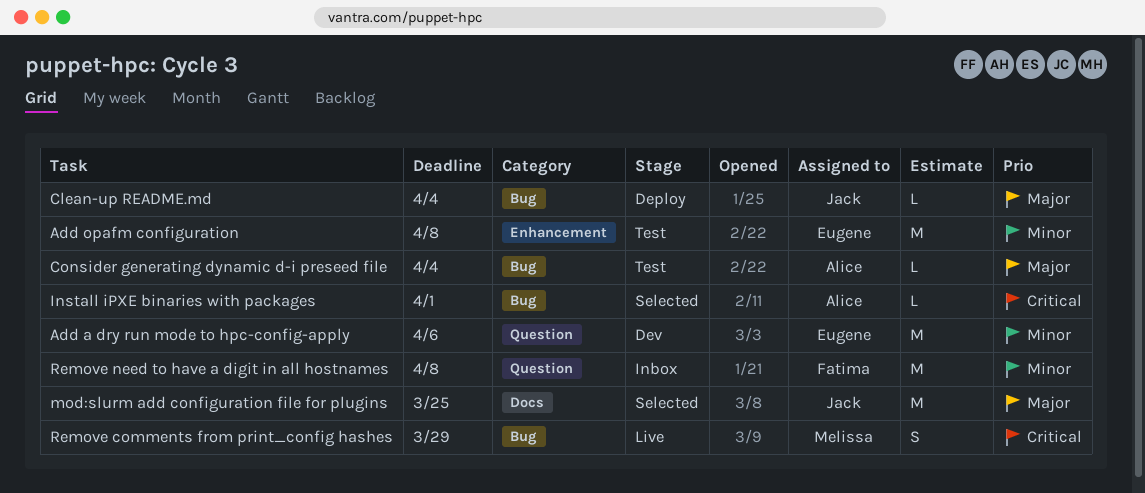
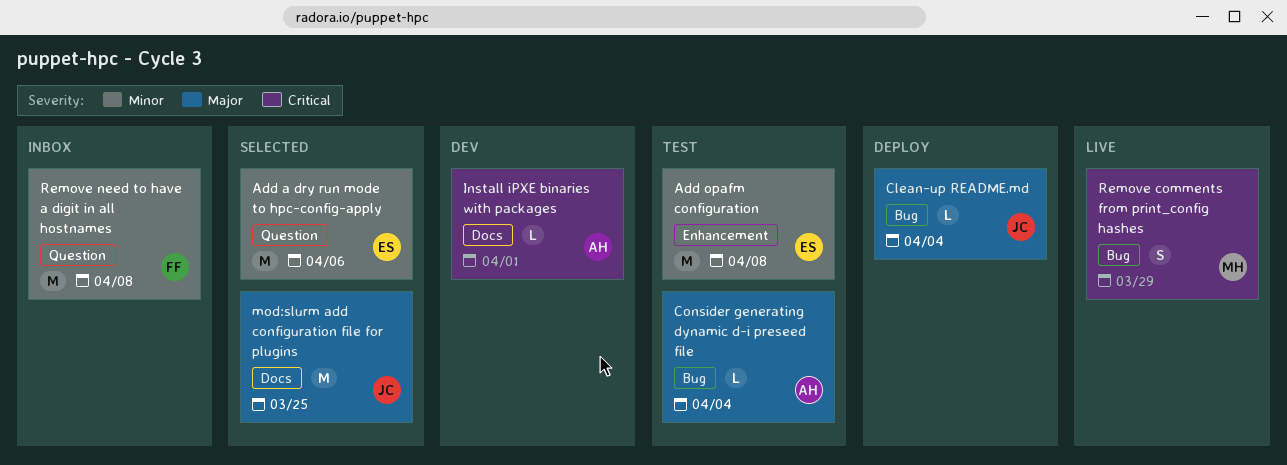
Add a dry run mode to hpc-config-apply, status: Dev -> Selected
Install iPXE binaries with packages, status: Selected -> Dev
Install iPXE binaries with packages, label: Bug -> Docs

